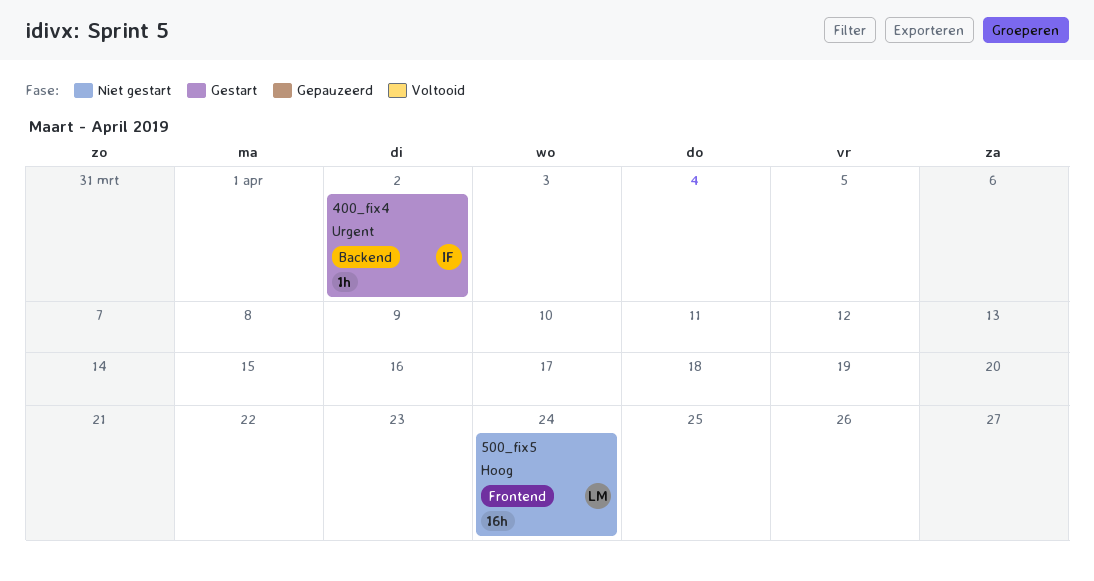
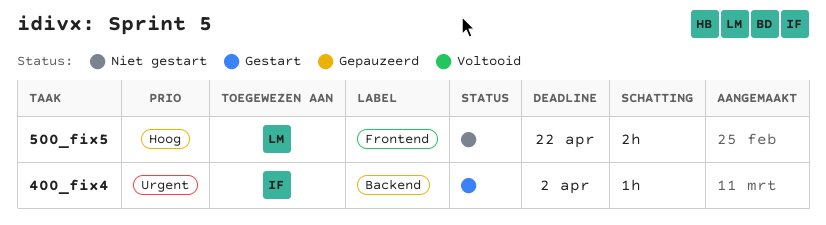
500_fix5, estimate: 16h -> 2h
500_fix5, due: Apr 24 -> Apr 22

